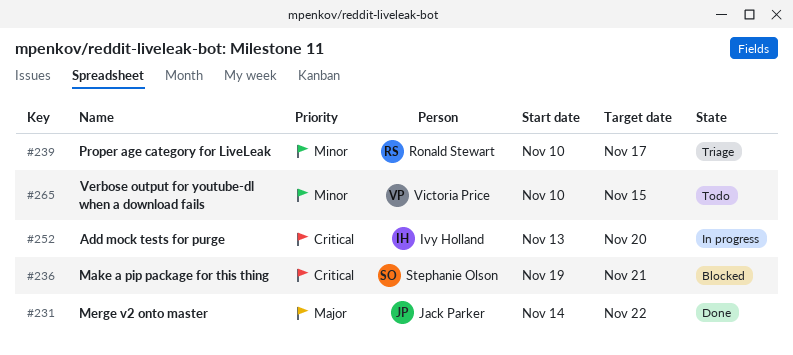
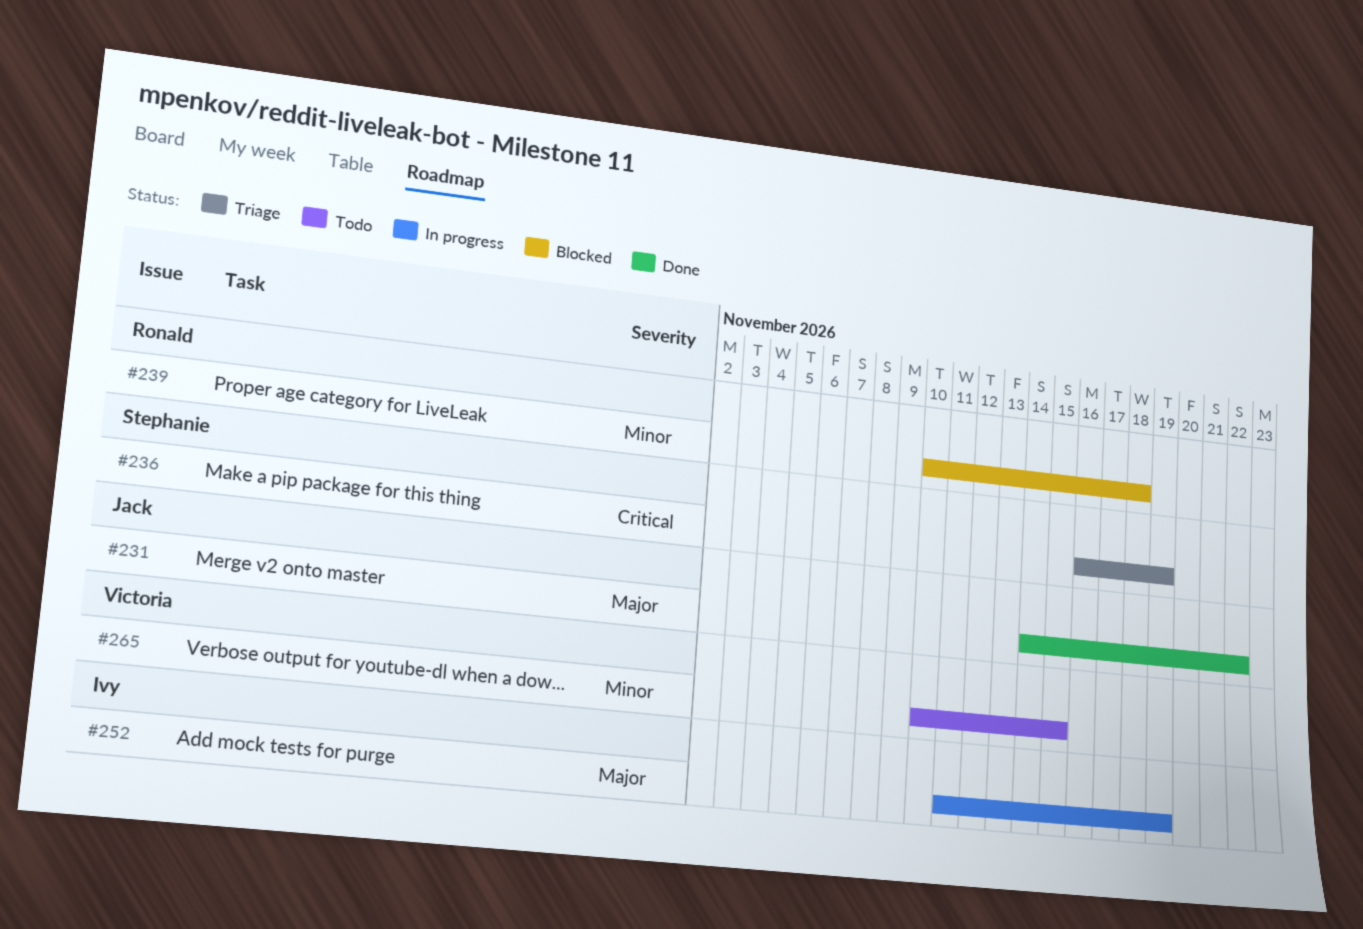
#236, status: Blocked -> Triage
#236, start: Nov 19 -> Nov 16
#236, due: Nov 21 -> Nov 19
#239, status: Triage -> Blocked
#239, due: Nov 17 -> Nov 18
#252, priority: Critical -> Major
#252, start: Nov 13 -> Nov 11
#252, due: Nov 20 -> Nov 19

